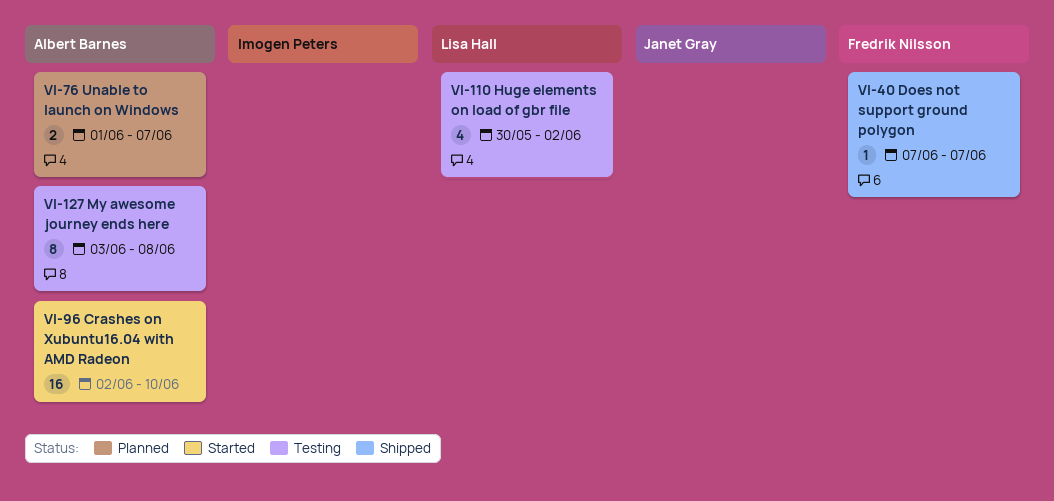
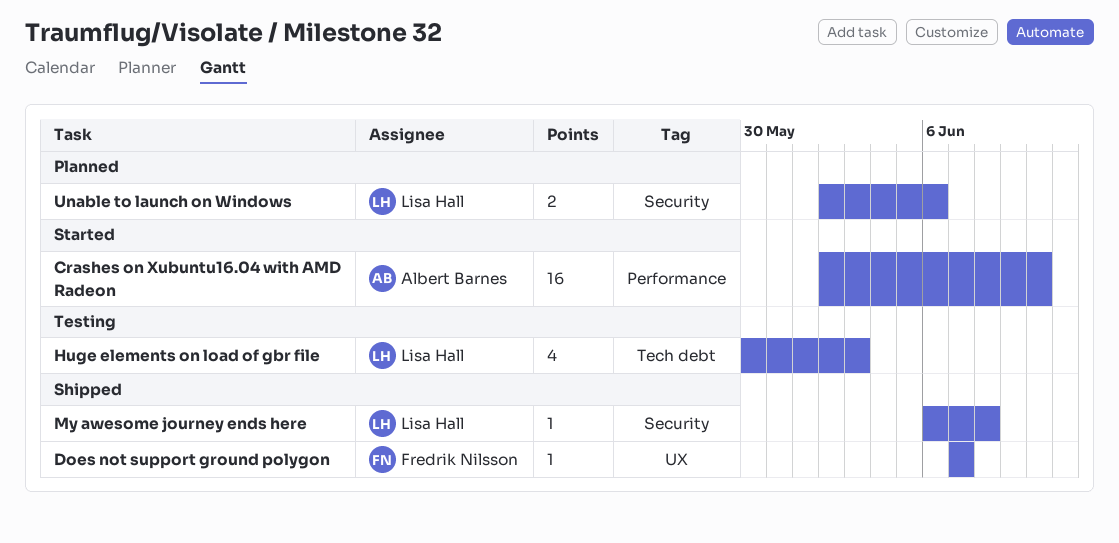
Huge elements on load of gbr file, due: Jun 2 -> Jun 3
My awesome journey ends here, status: Testing -> Shipped
My awesome journey ends here, owner: Albert Barnes -> Lisa Hall
My awesome journey ends here, estimate: 8 -> 1
My awesome journey ends here, start: Jun 3 -> Jun 6
Unable to launch on Windows, owner: Albert Barnes -> Lisa Hall
Unable to launch on Windows, start: Jun 1 -> Jun 2
Unable to launch on Windows, due: Jun 7 -> Jun 6

